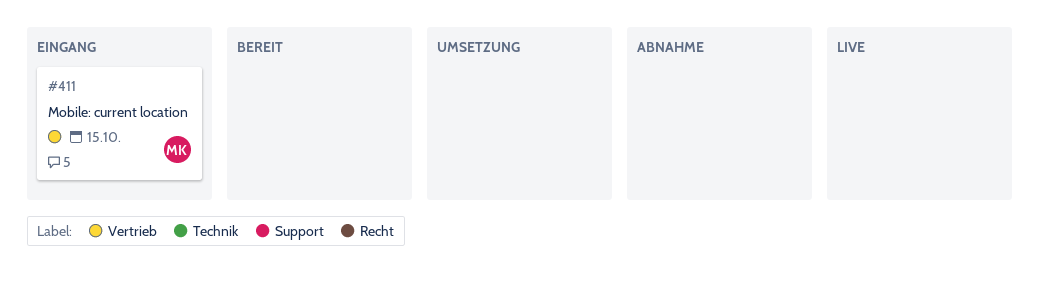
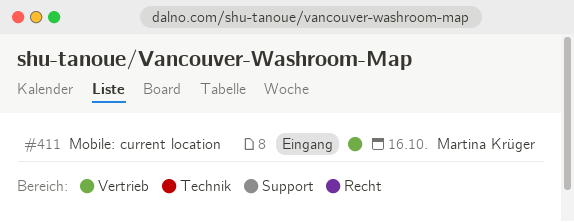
#411, due: Oct 15 -> Oct 16

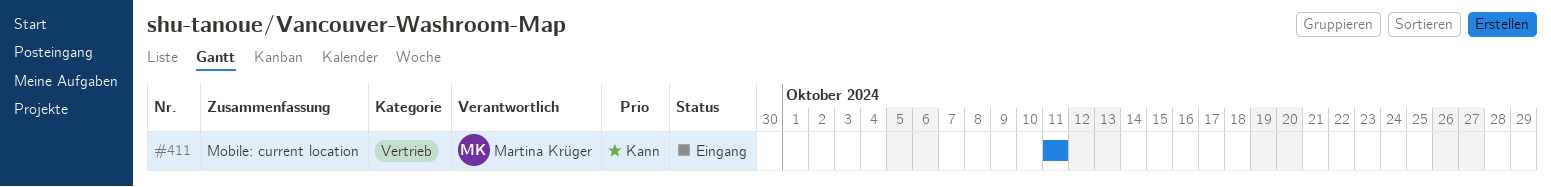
#411, due: Oct 16 -> Oct 11

